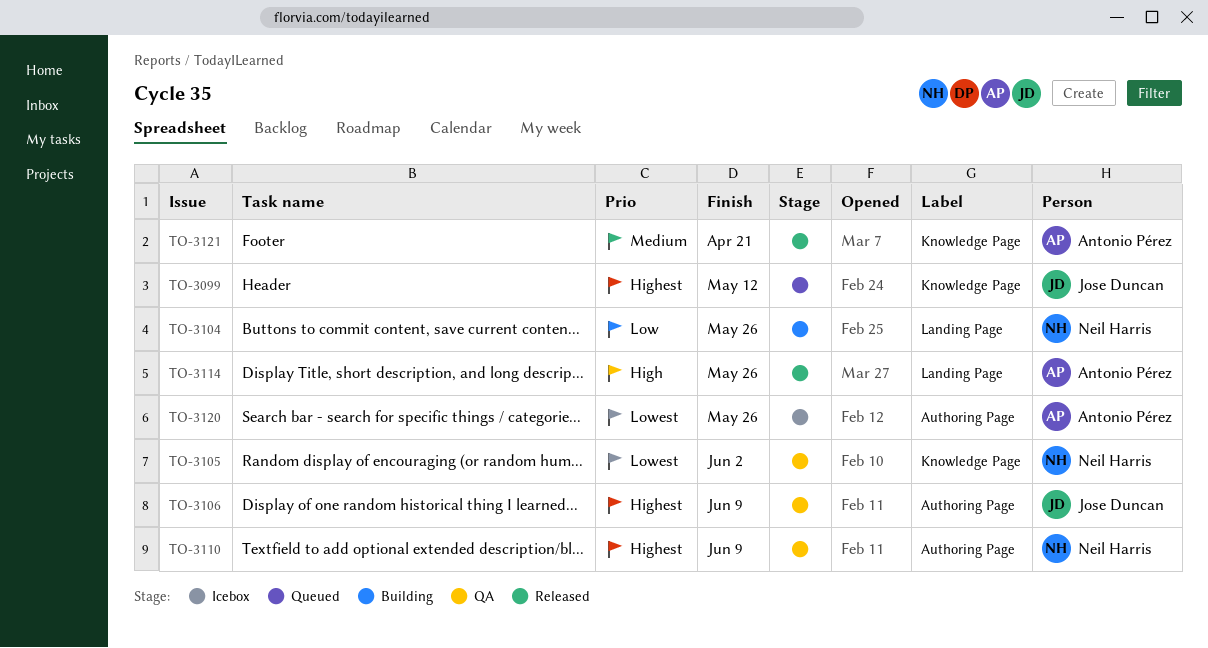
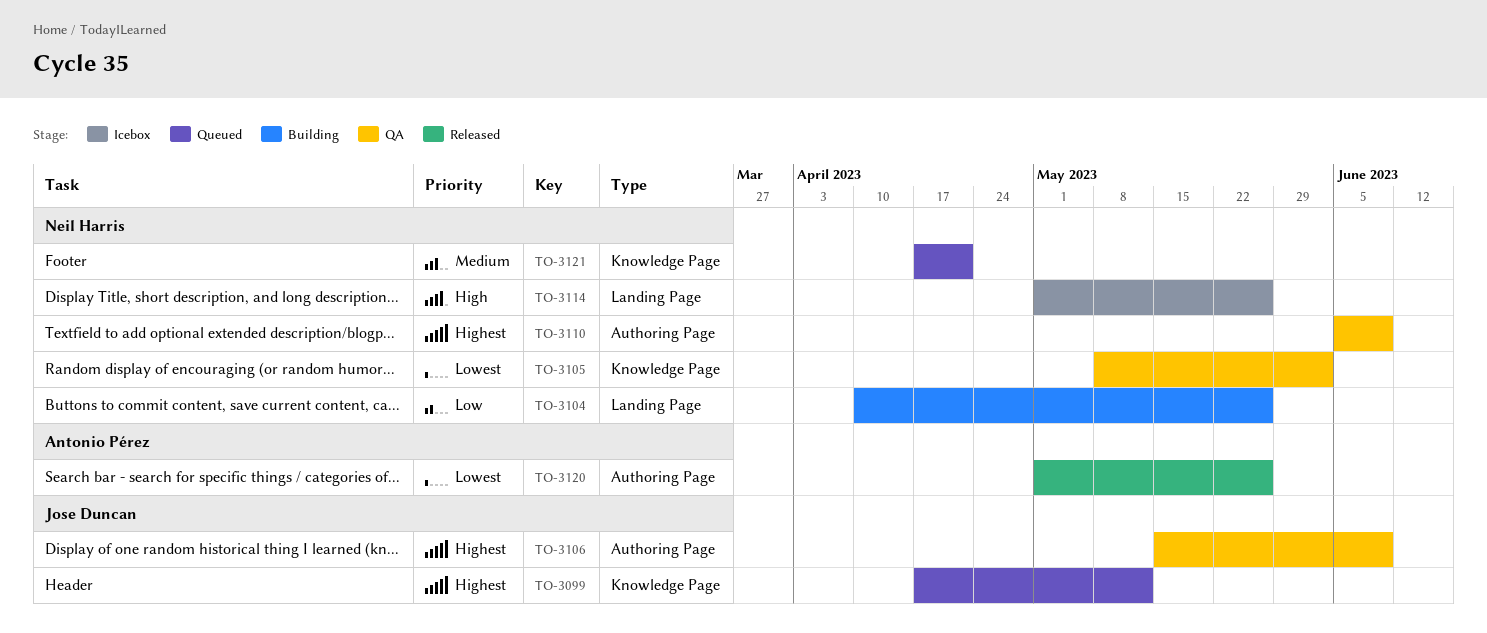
TO-3114, status: Released -> Icebox
TO-3114, owner: Antonio Pérez -> Neil Harris
TO-3120, status: Icebox -> Released
TO-3121, status: Released -> Queued
TO-3121, owner: Antonio Pérez -> Neil Harris

